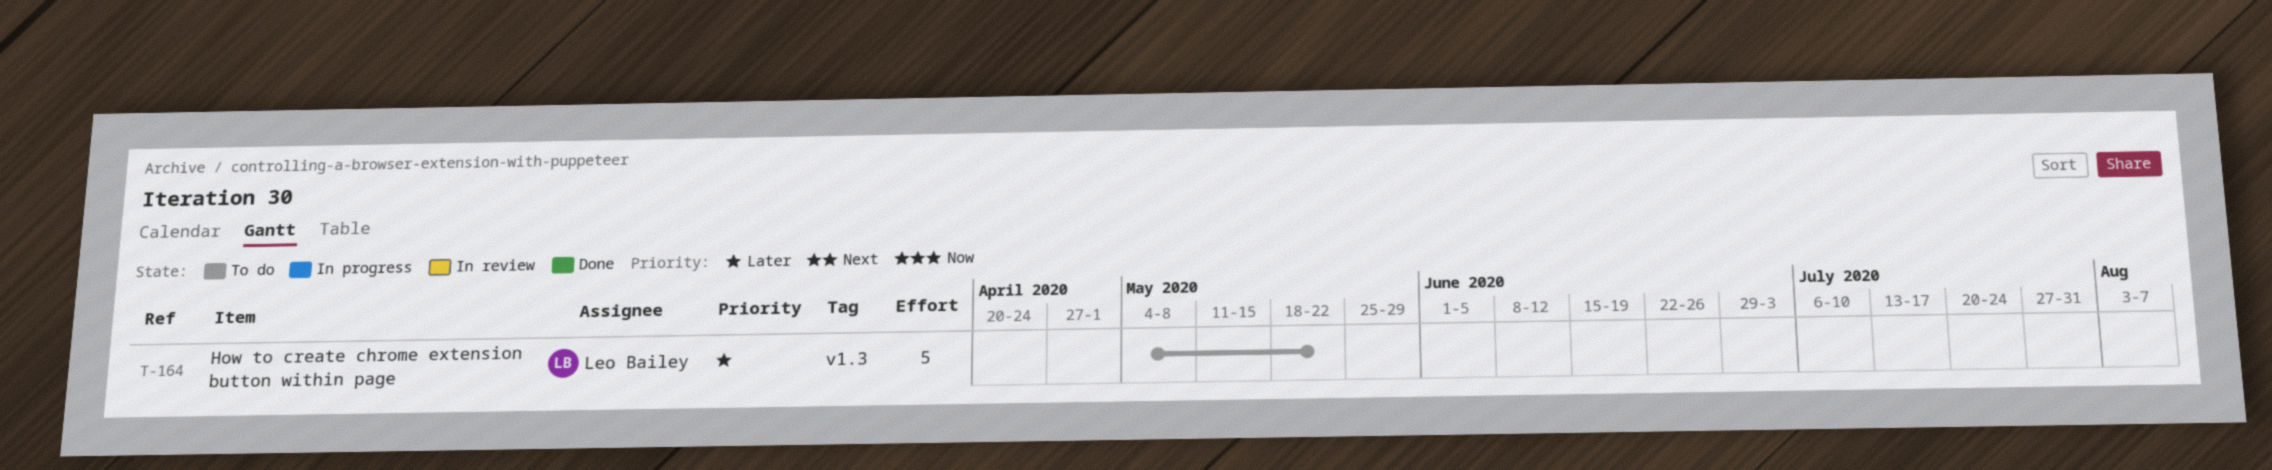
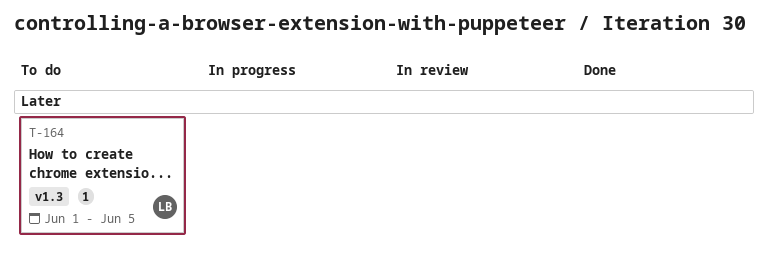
T-164, estimate: 5 -> 1
T-164, start: May 4 -> Jun 1
T-164, due: May 22 -> Jun 5

